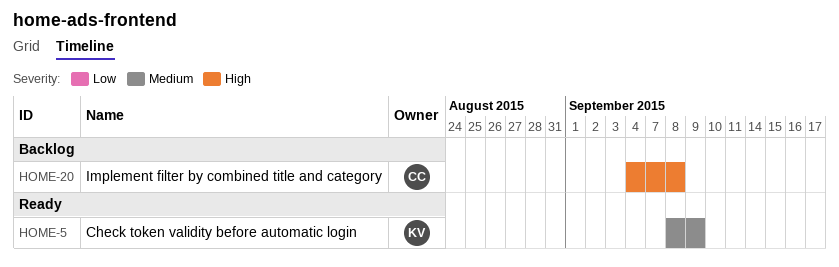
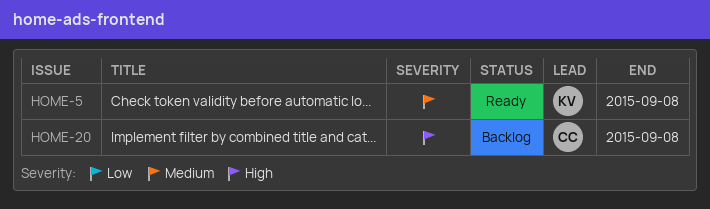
HOME-5, due: Sep 9 -> Sep 8

